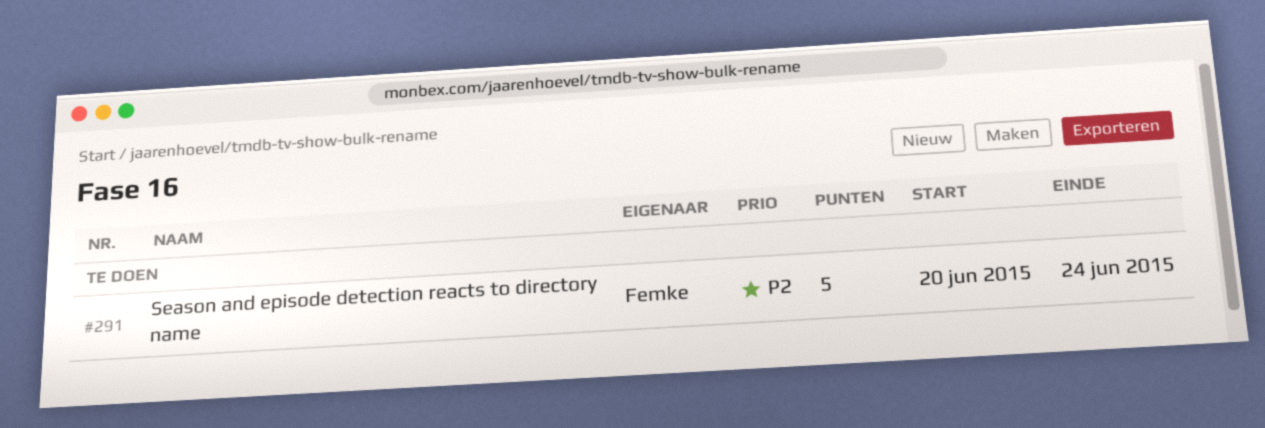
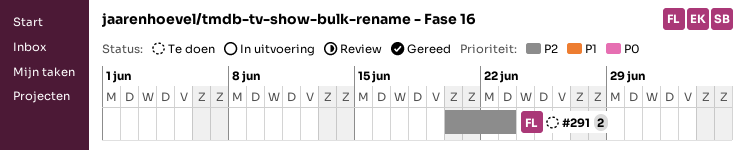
#291, estimate: 5 -> 2
#291, due: Jun 24 -> Jun 23

